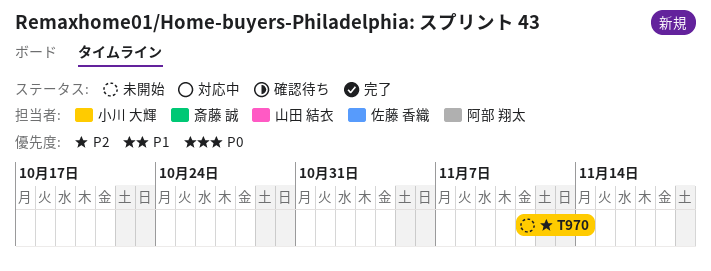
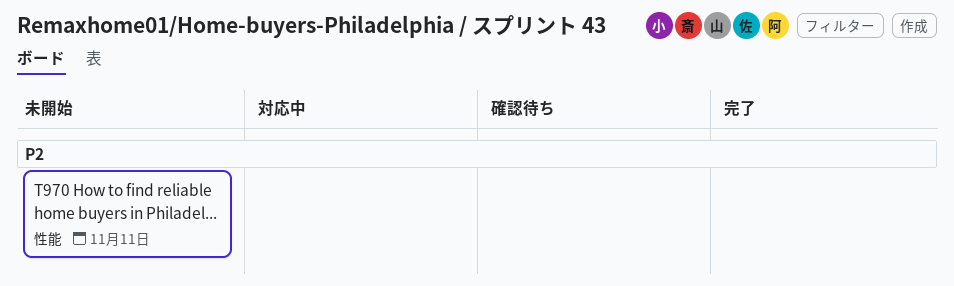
T970, due: Nov 14 -> Nov 11

